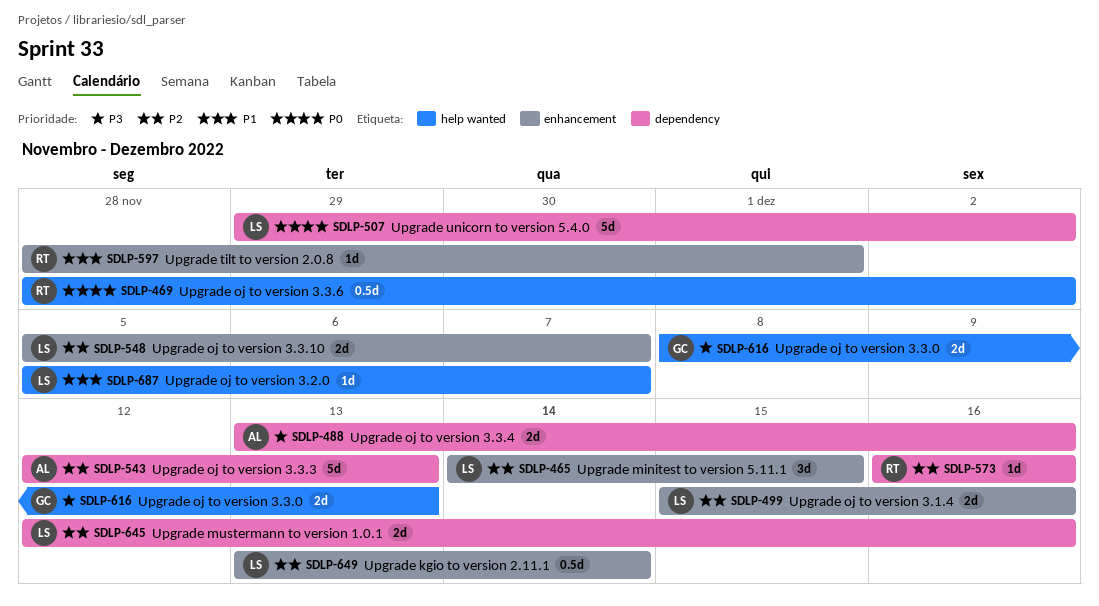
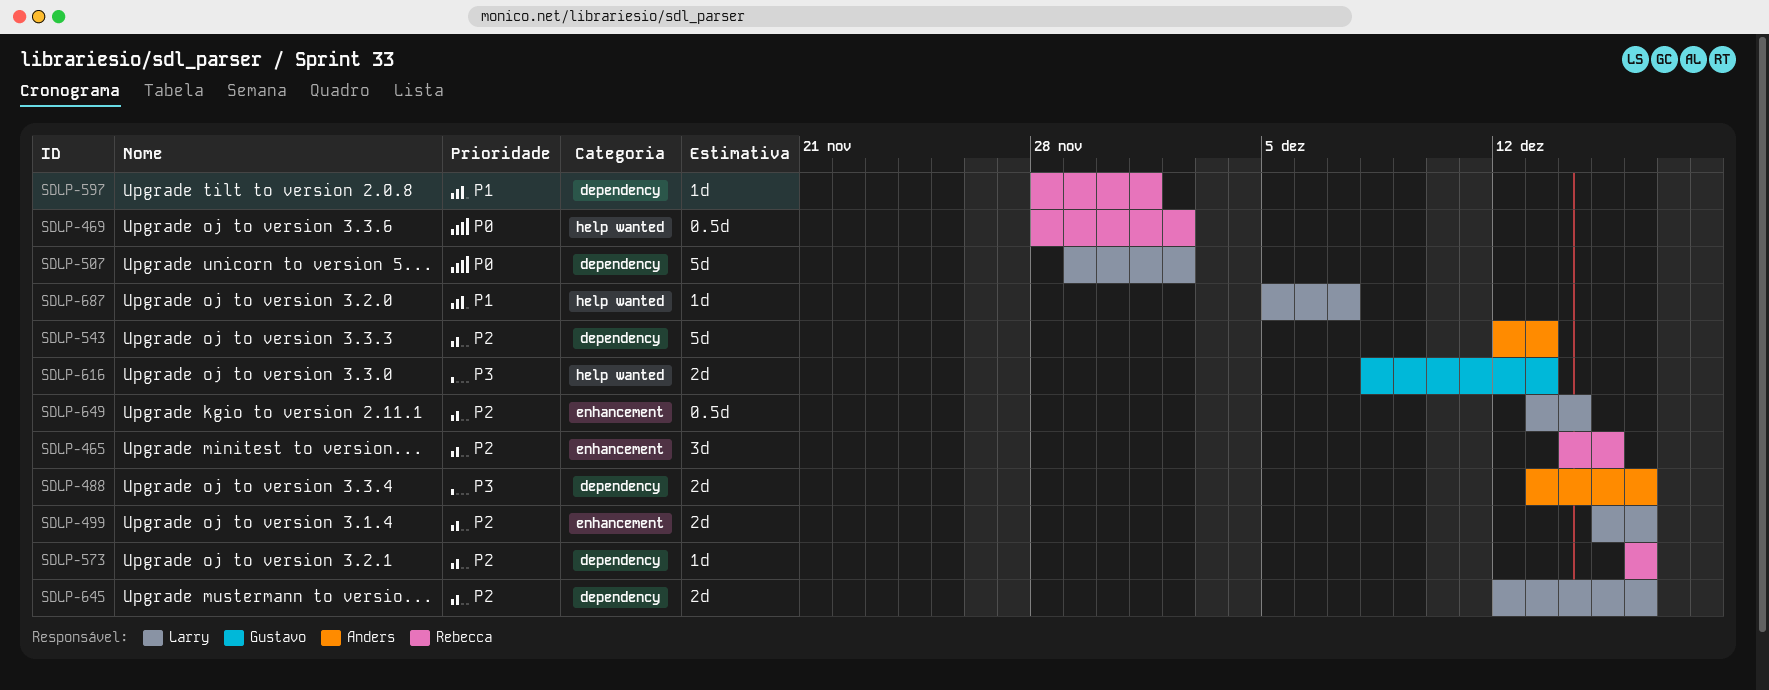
SDLP-465, owner: Larry -> Rebecca
SDLP-548: present -> none
SDLP-597, label: enhancement -> dependency

